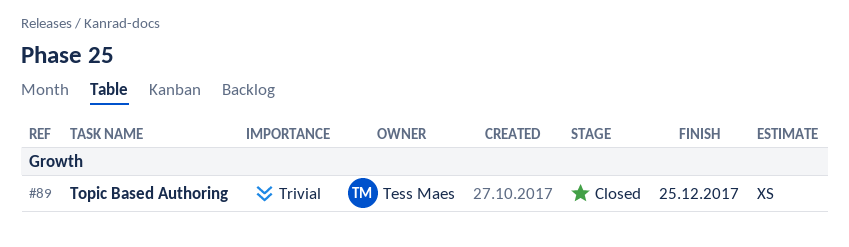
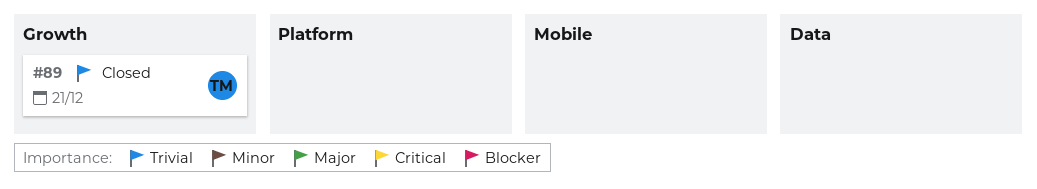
#89, due: Dec 25 -> Dec 21

